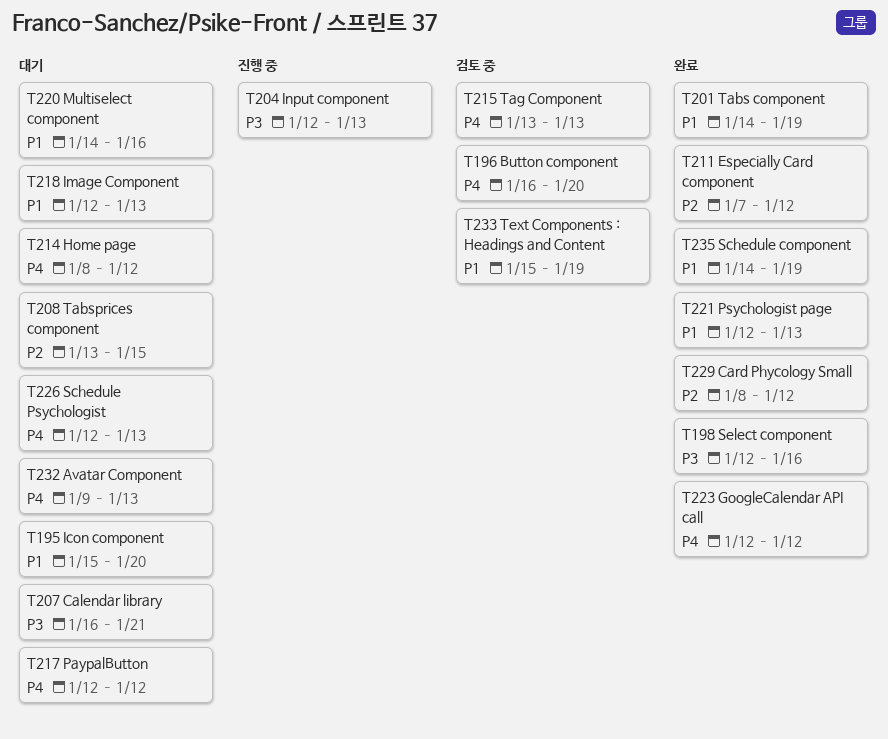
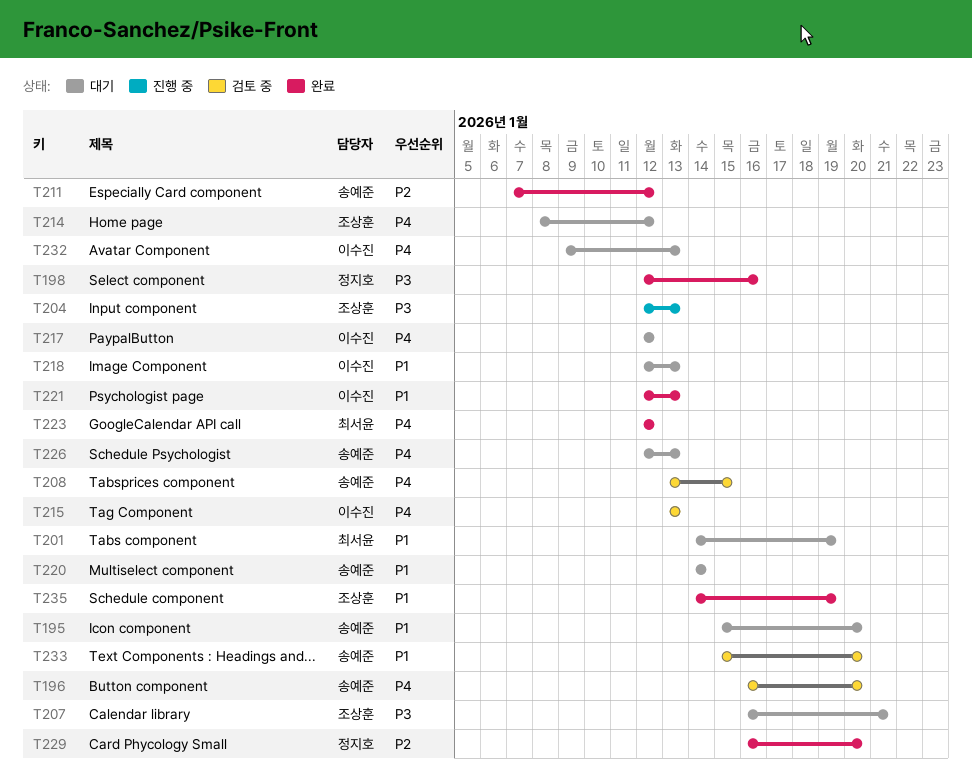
T201, status: 완료 -> 대기
T208, status: 대기 -> 검토 중
T208, priority: P2 -> P4
T220, due: Jan 16 -> Jan 14
T229, start: Jan 8 -> Jan 16
T229, due: Jan 12 -> Jan 20
T233, due: Jan 19 -> Jan 20

